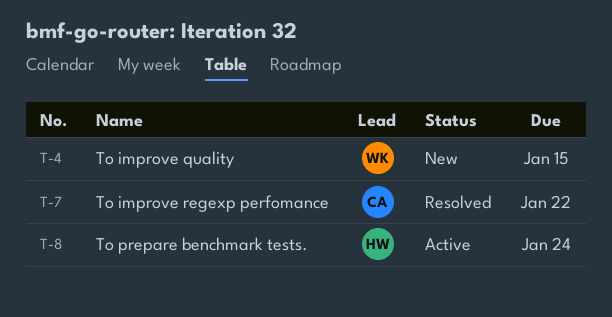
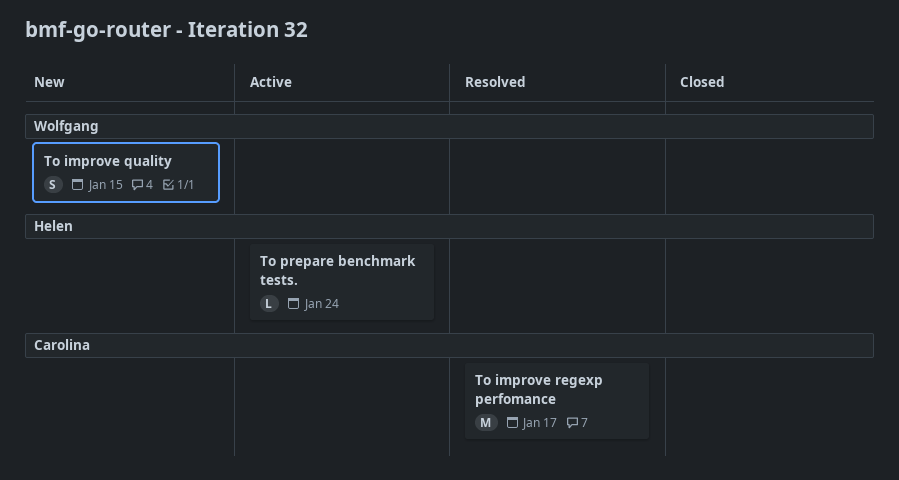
To improve regexp perfomance, due: Jan 22 -> Jan 17

